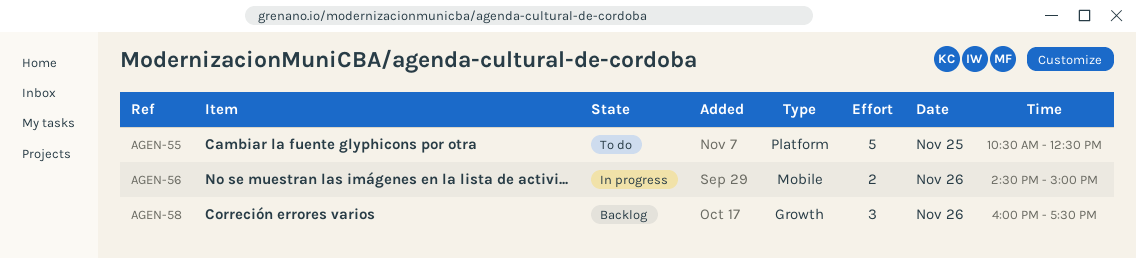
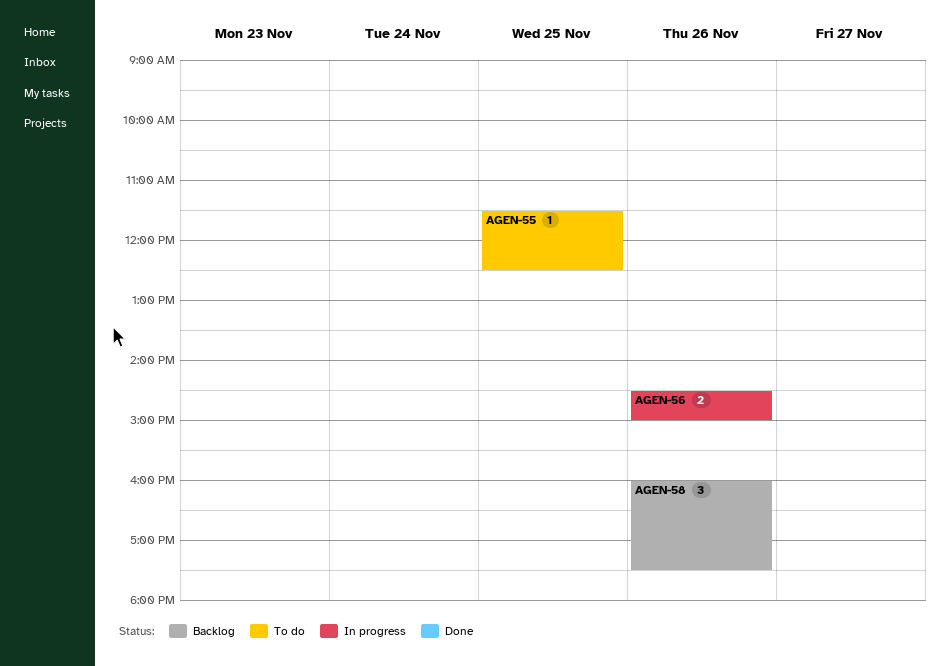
AGEN-55, estimate: 5 -> 1
AGEN-55, begins: 10:30 -> 11:30

